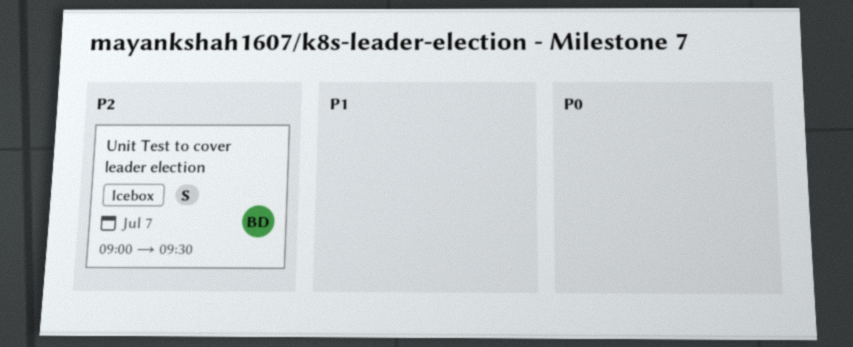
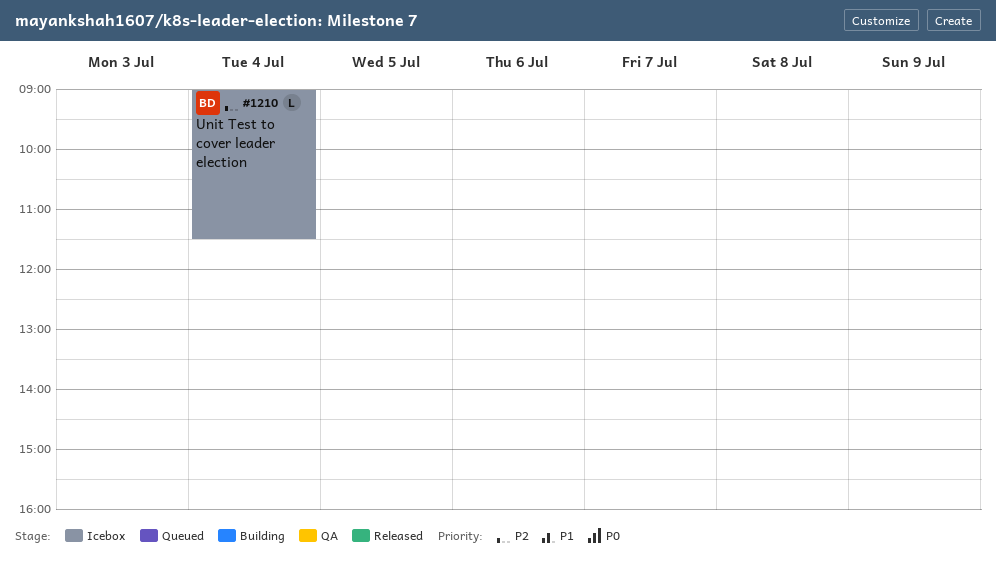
Unit Test to cover leader election, estimate: S -> L
Unit Test to cover leader election, day: Jul 7 -> Jul 4
Unit Test to cover leader election, ends: 09:30 -> 11:30

